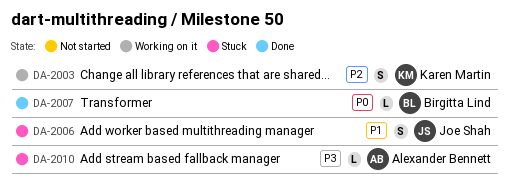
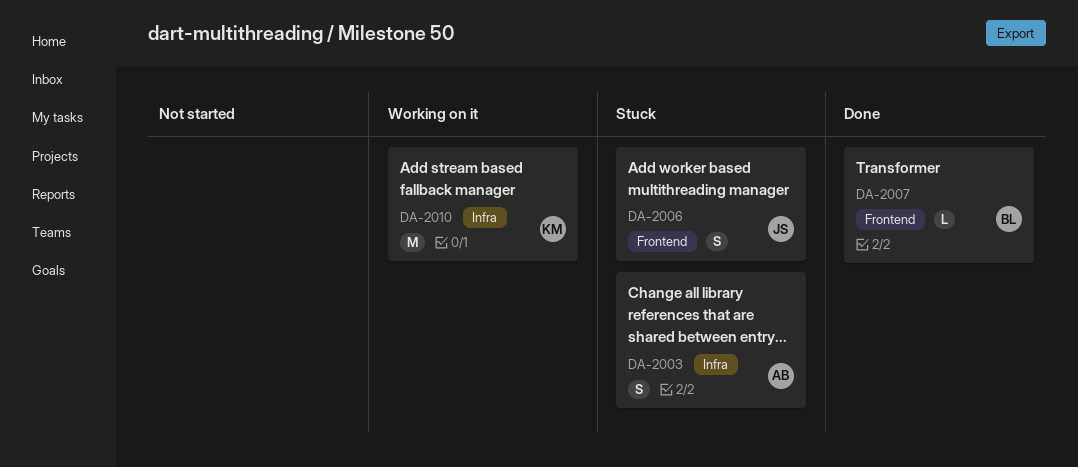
DA-2003, status: Working on it -> Stuck
DA-2003, owner: Karen Martin -> Alexander Bennett
DA-2010, status: Stuck -> Working on it
DA-2010, owner: Alexander Bennett -> Karen Martin
DA-2010, estimate: L -> M

